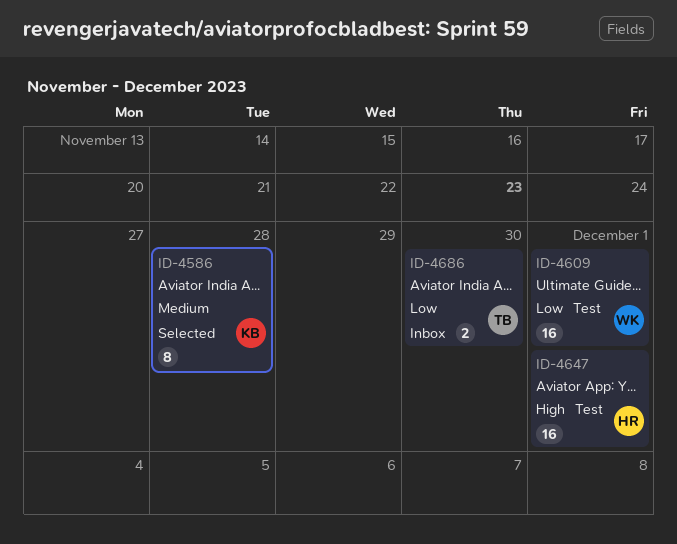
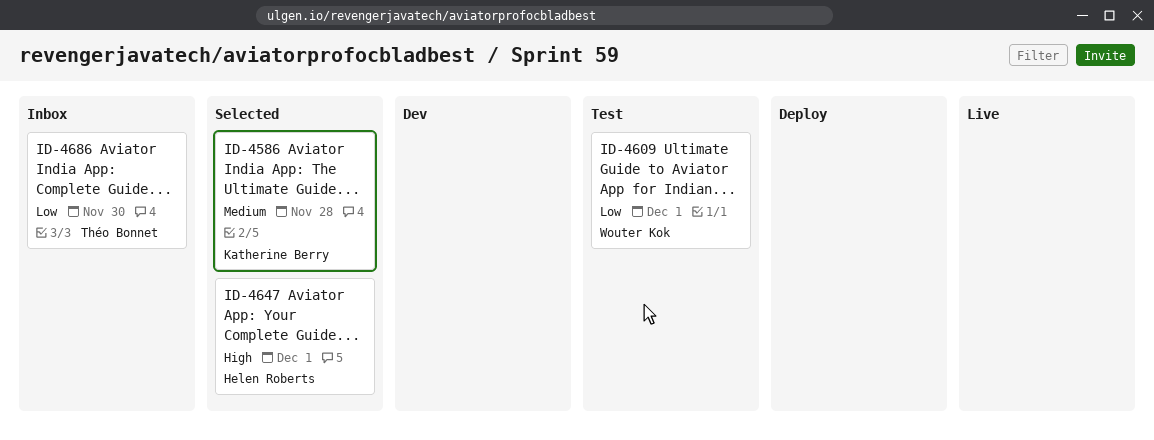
ID-4647, status: Test -> Selected

